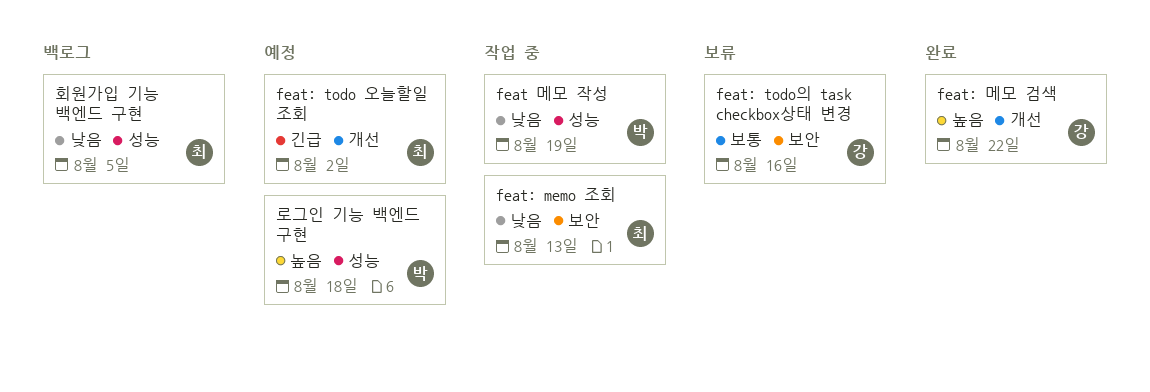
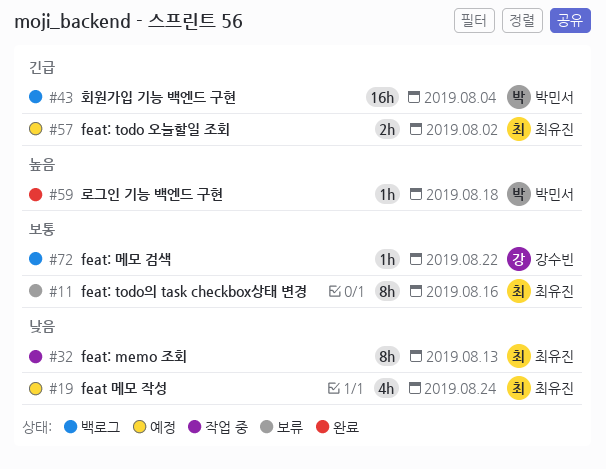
feat 메모 작성, status: 작업 중 -> 예정
feat 메모 작성, owner: 박민서 -> 최유진
feat 메모 작성, due: Aug 19 -> Aug 24
feat: todo의 task checkbox상태 변경, owner: 강수빈 -> 최유진
feat: 메모 검색, status: 완료 -> 백로그
feat: 메모 검색, priority: 높음 -> 보통
로그인 기능 백엔드 구현, status: 예정 -> 완료
회원가입 기능 백엔드 구현, owner: 최유진 -> 박민서
회원가입 기능 백엔드 구현, priority: 낮음 -> 긴급
회원가입 기능 백엔드 구현, due: Aug 5 -> Aug 4

